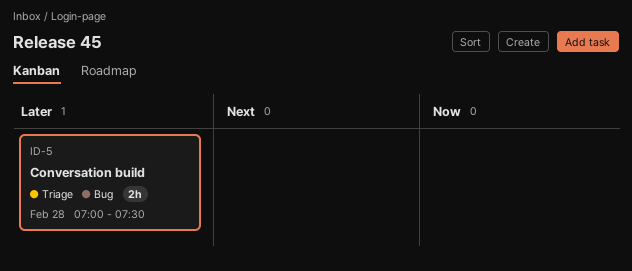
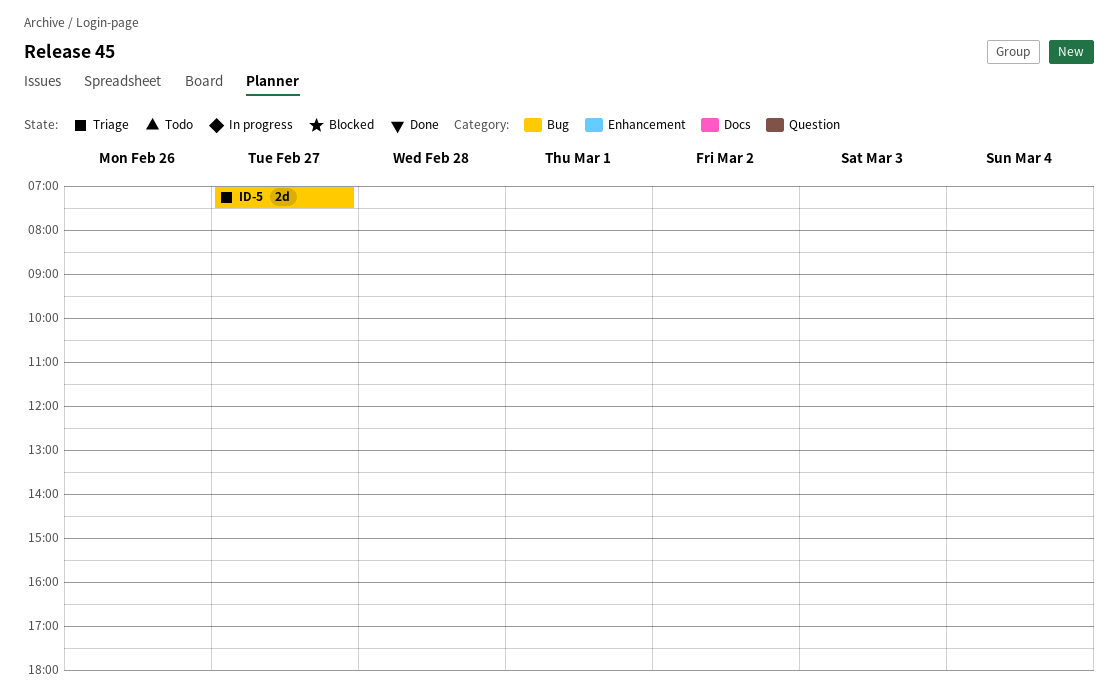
ID-5, estimate: 2h -> 2d
ID-5, day: Feb 28 -> Feb 27

